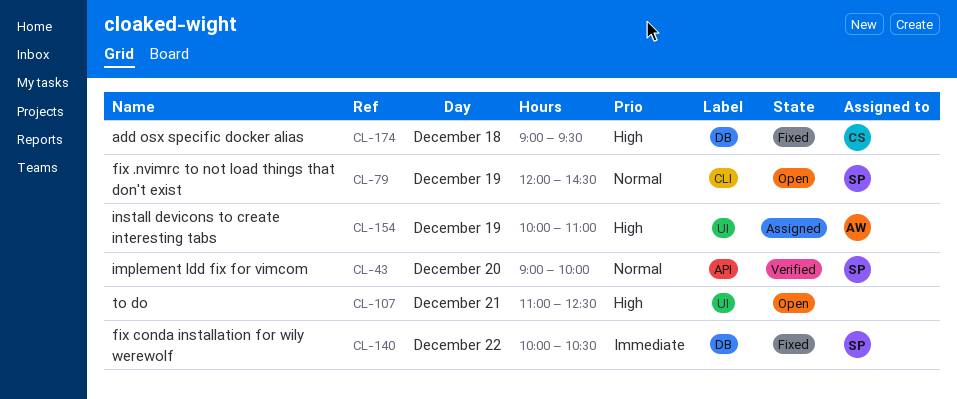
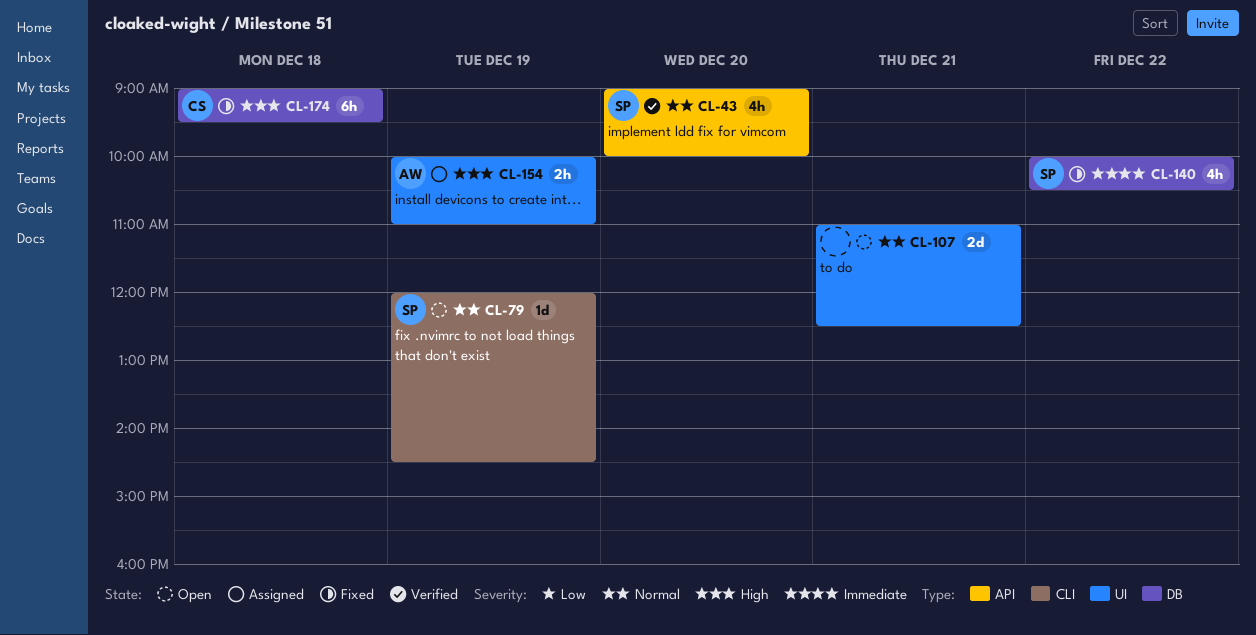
CL-107, priority: High -> Normal

